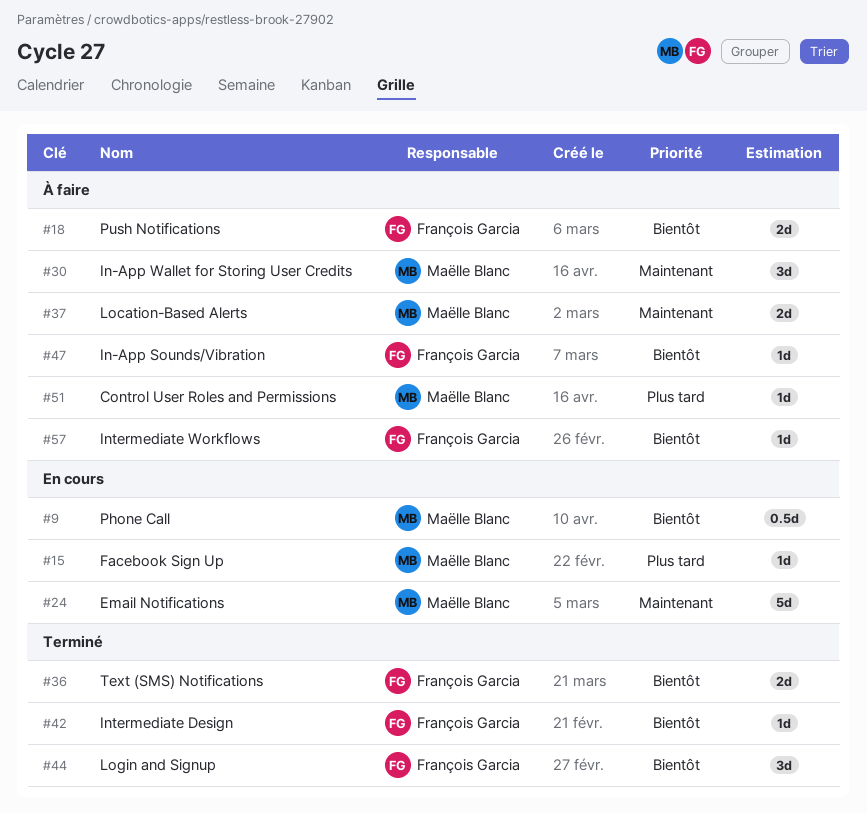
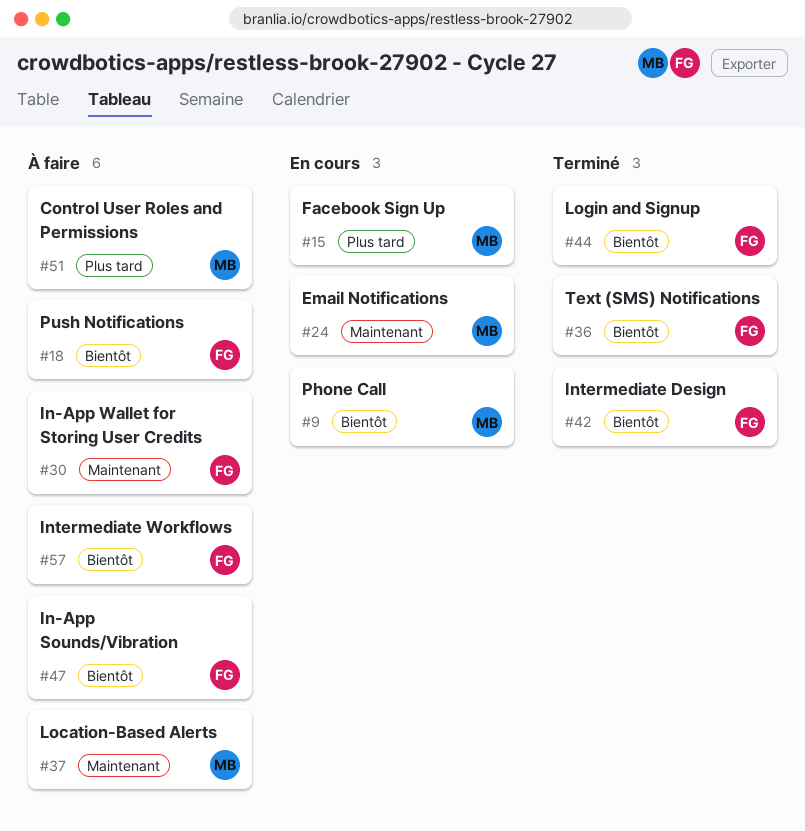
#30, owner: Maëlle Blanc -> François Garcia

